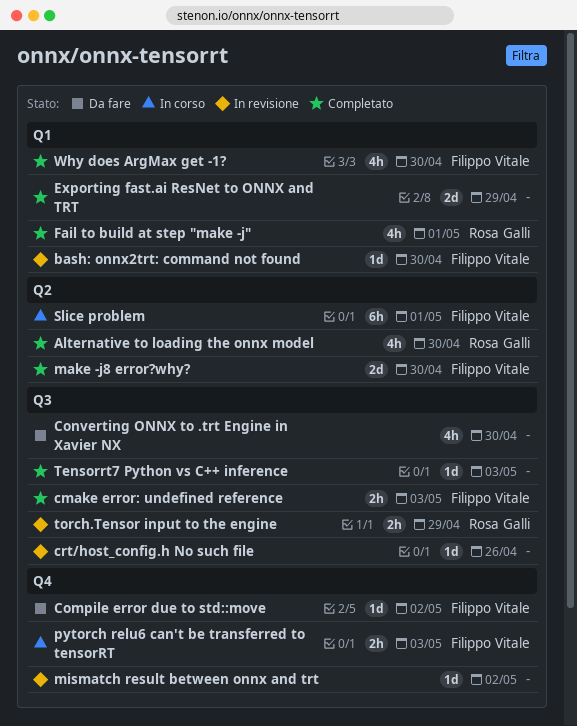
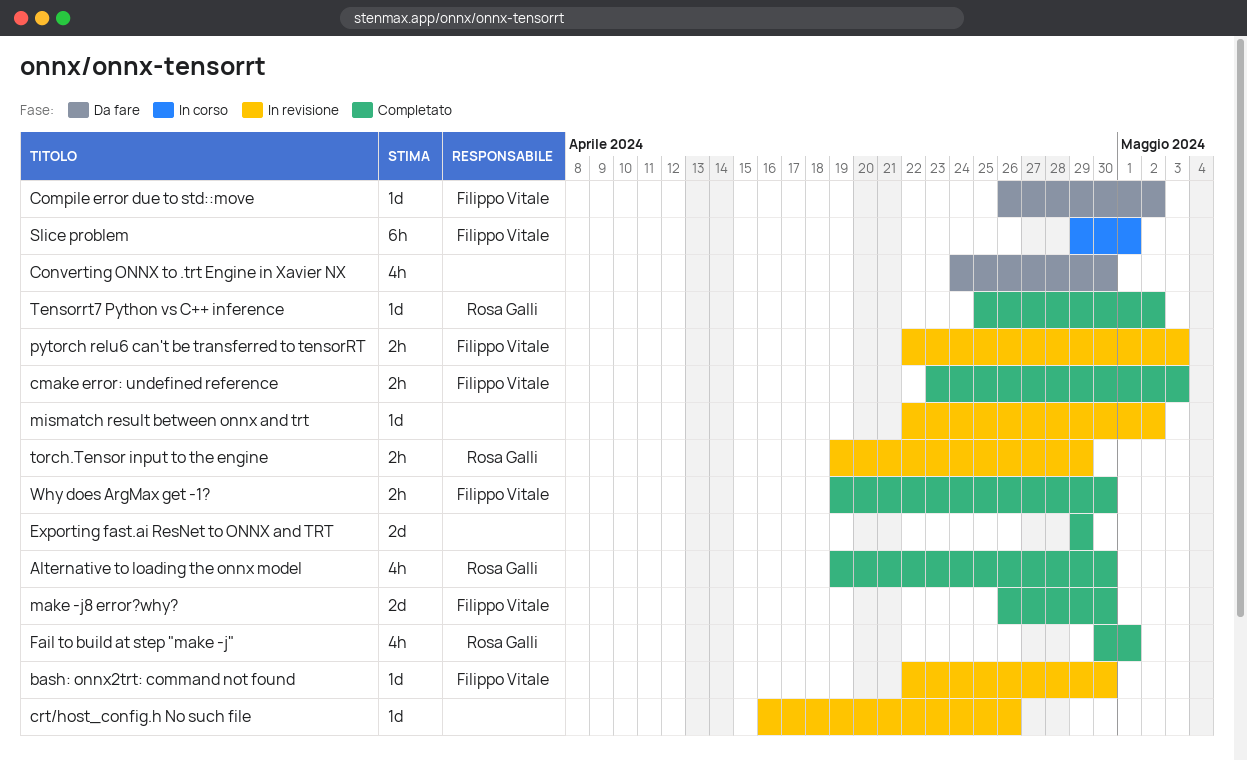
pytorch relu6 can't be transferred to tensorRT, status: In corso -> In revisione
Tensorrt7 Python vs C++ inference, owner: none -> Rosa Galli
Tensorrt7 Python vs C++ inference, due: May 3 -> May 2
Why does ArgMax get -1?, estimate: 4h -> 2h

